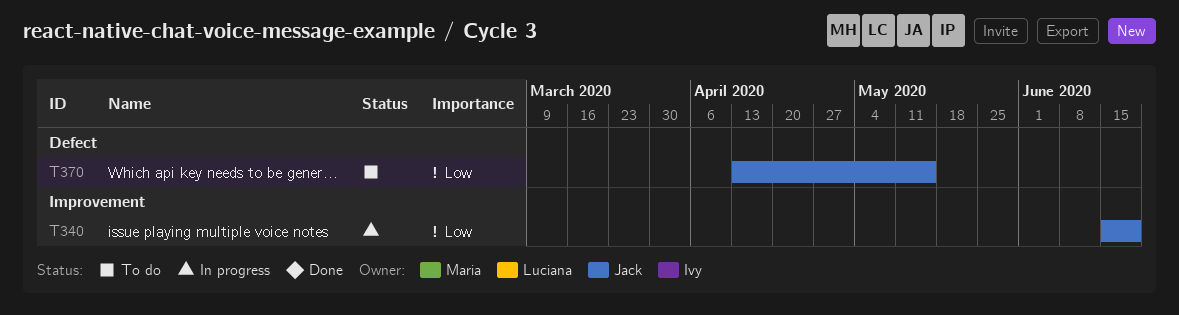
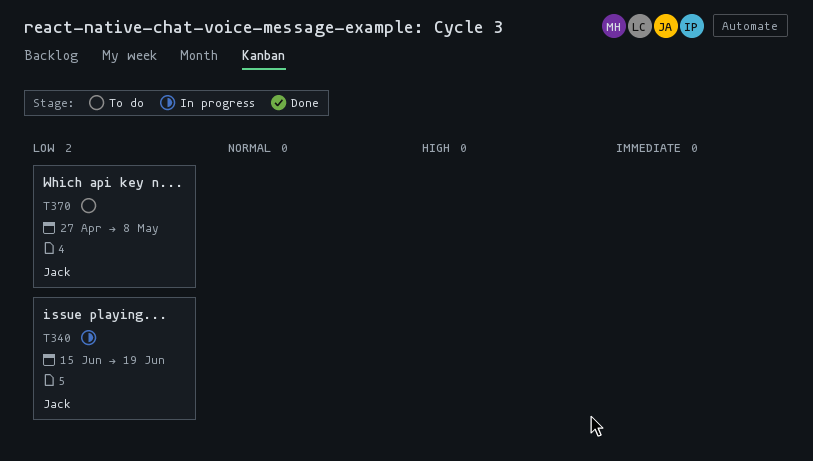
T370, start: Apr 13 -> Apr 27
T370, due: May 15 -> May 8

